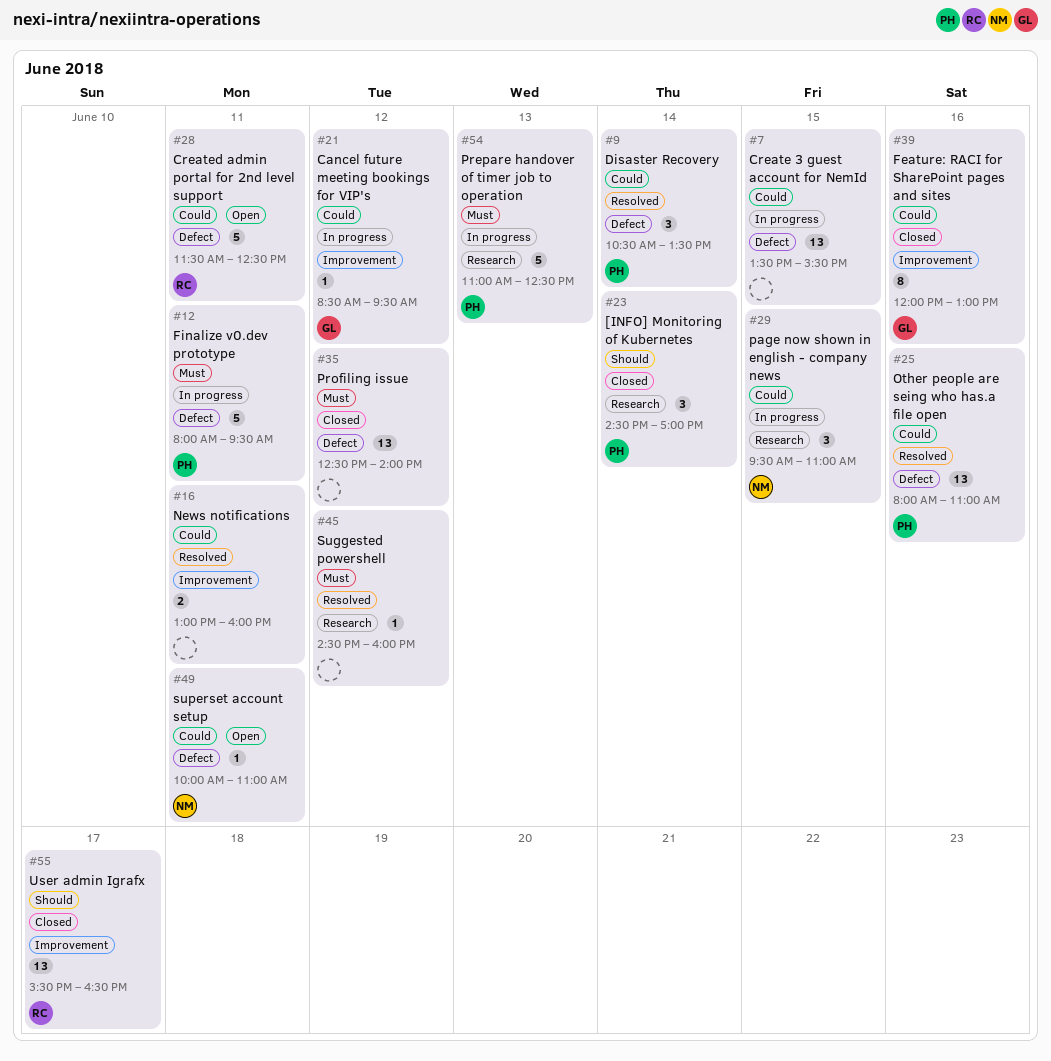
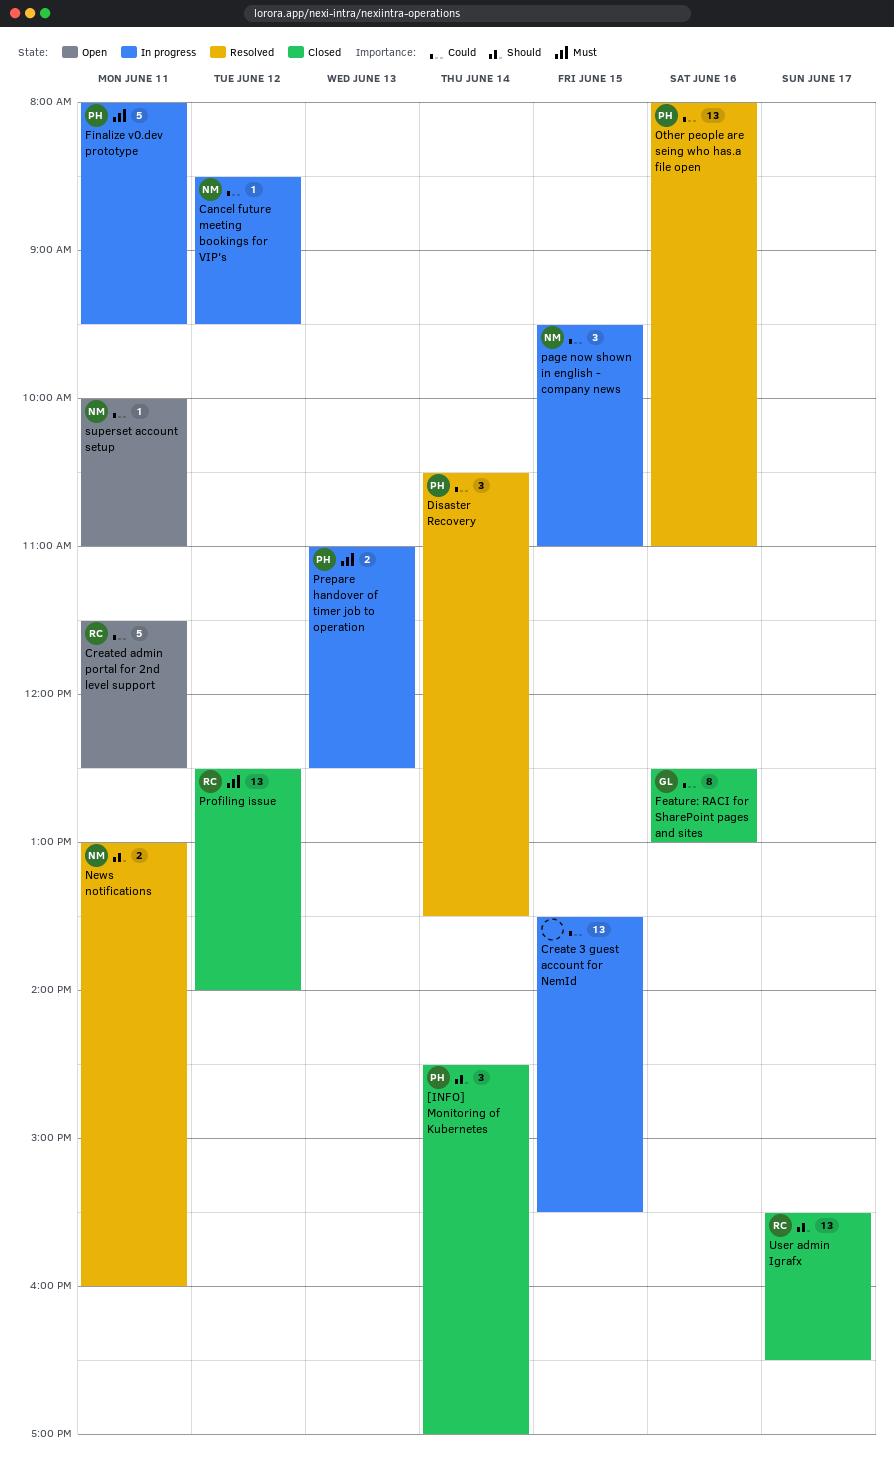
Cancel future meeting bookings for VIP's, owner: GL -> NM
Feature: RACI for SharePoint pages and sites, begins: 12:00 -> 12:30
News notifications, owner: none -> NM
News notifications, priority: Could -> Should
Prepare handover of timer job to operation, estimate: 5 -> 2
Profiling issue, owner: none -> RC
Suggested powershell: present -> none

